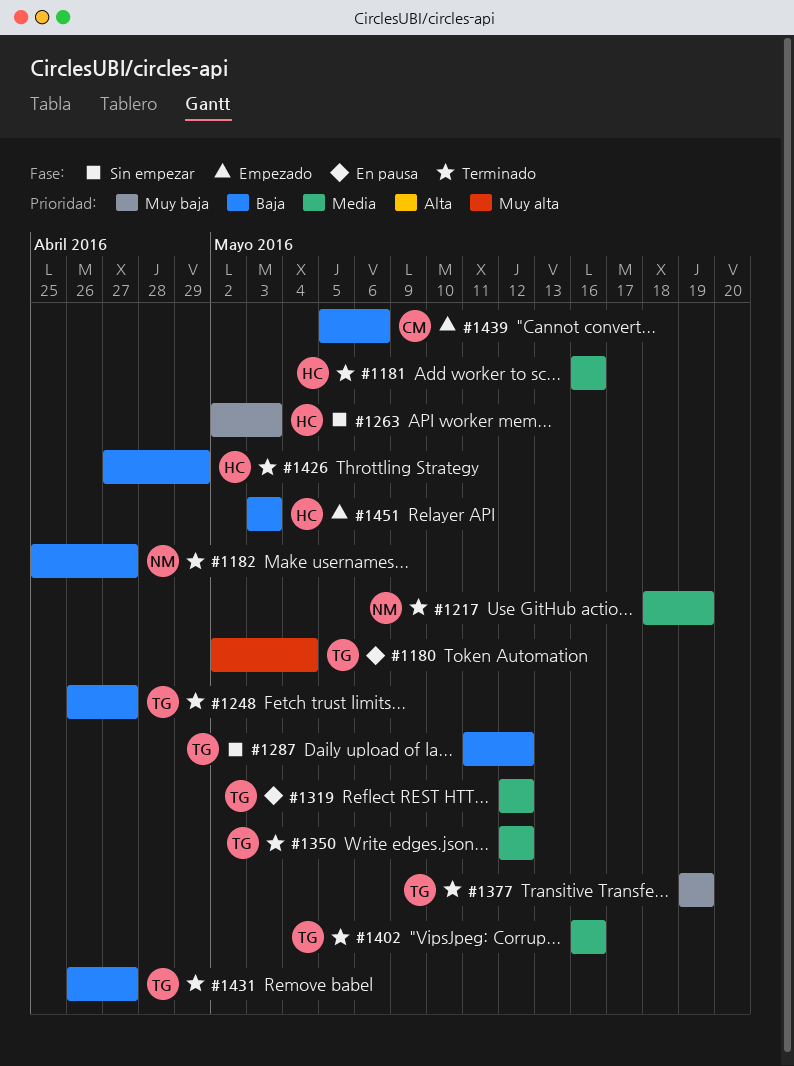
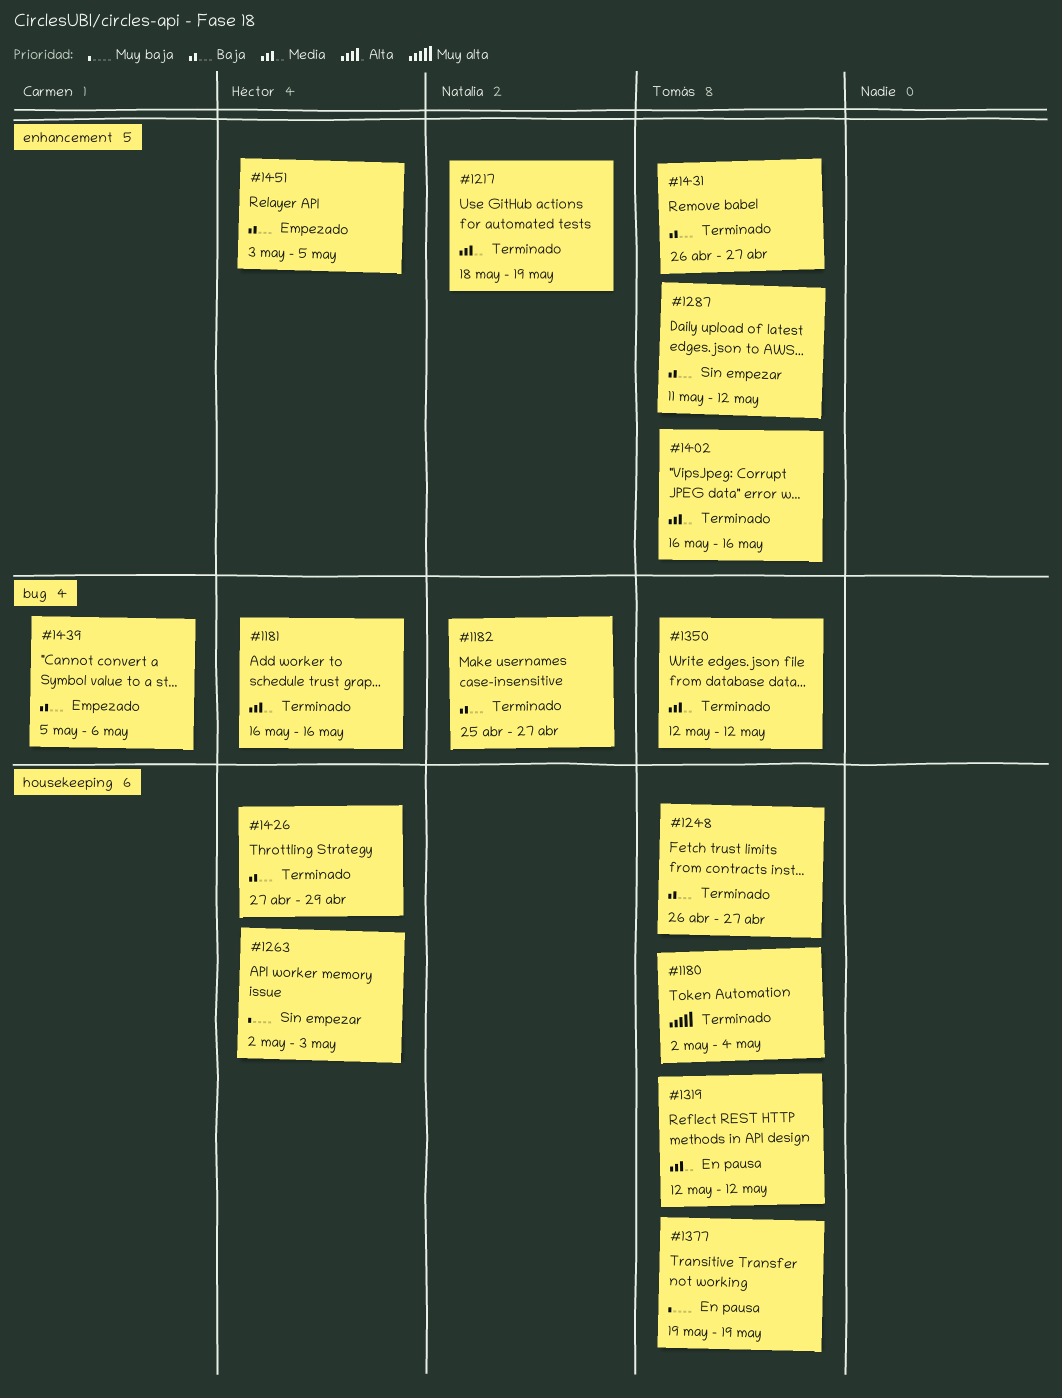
#1180, status: En pausa -> Terminado
#1377, status: Terminado -> En pausa
#1451, due: May 3 -> May 5

